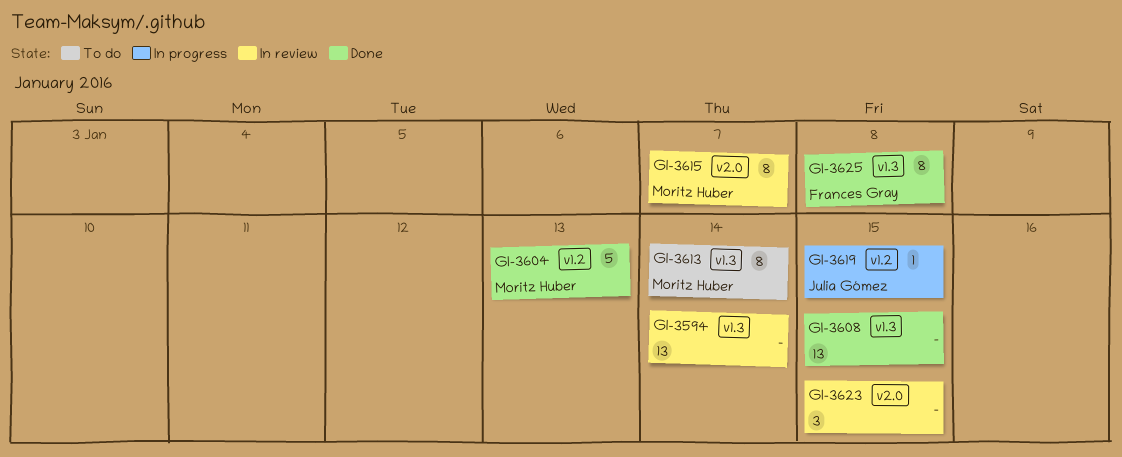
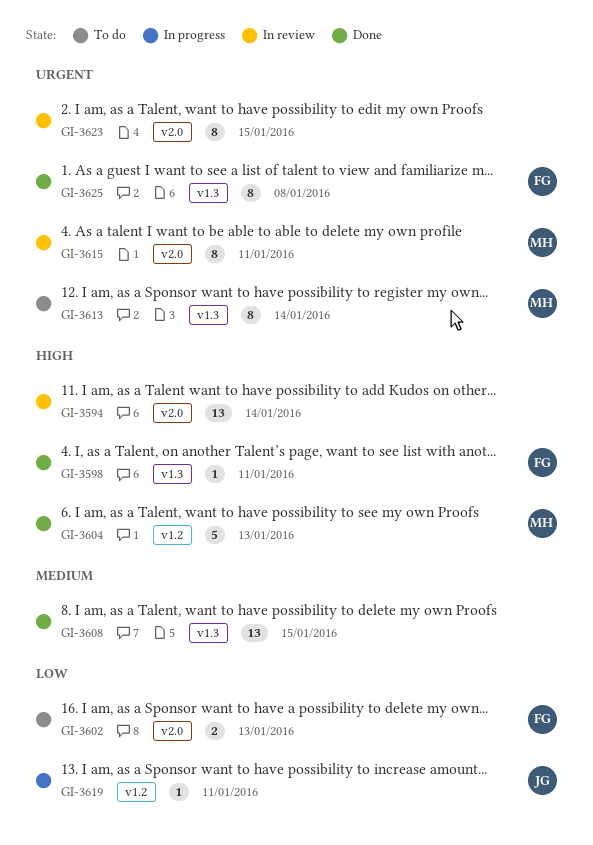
GI-3594, label: v1.3 -> v2.0
GI-3598: none -> present
GI-3602: none -> present
GI-3615, due: Jan 7 -> Jan 11
GI-3619, due: Jan 15 -> Jan 11
GI-3623, estimate: 3 -> 8

